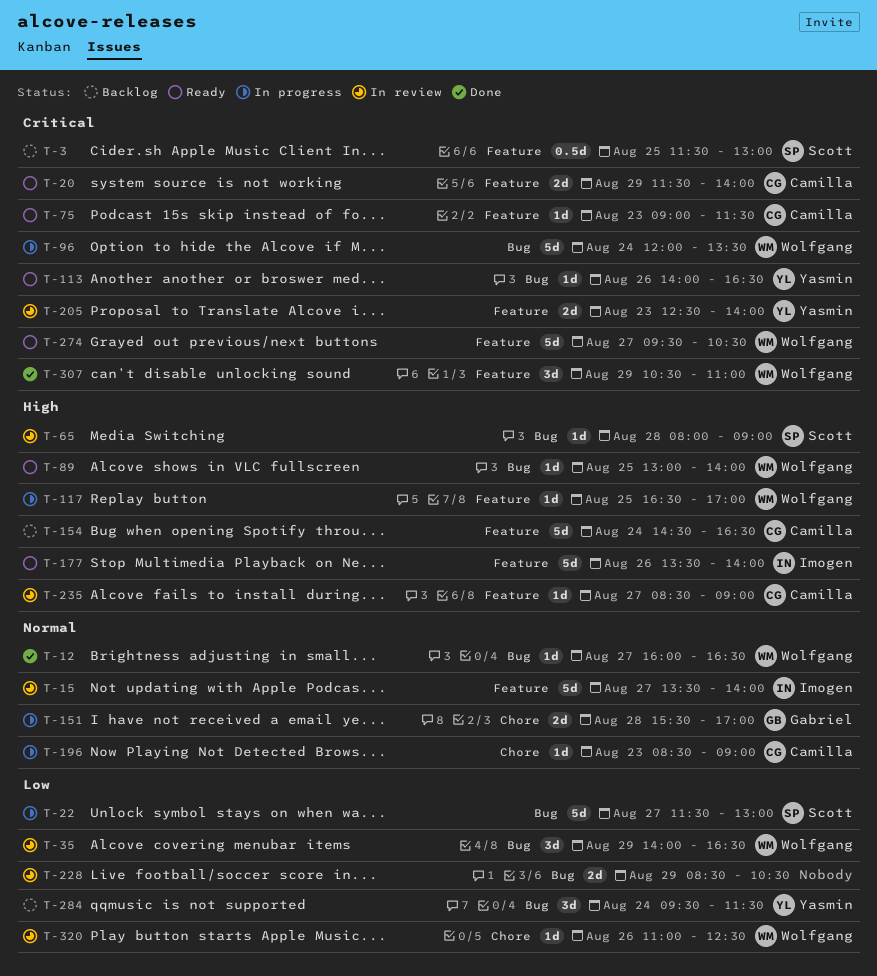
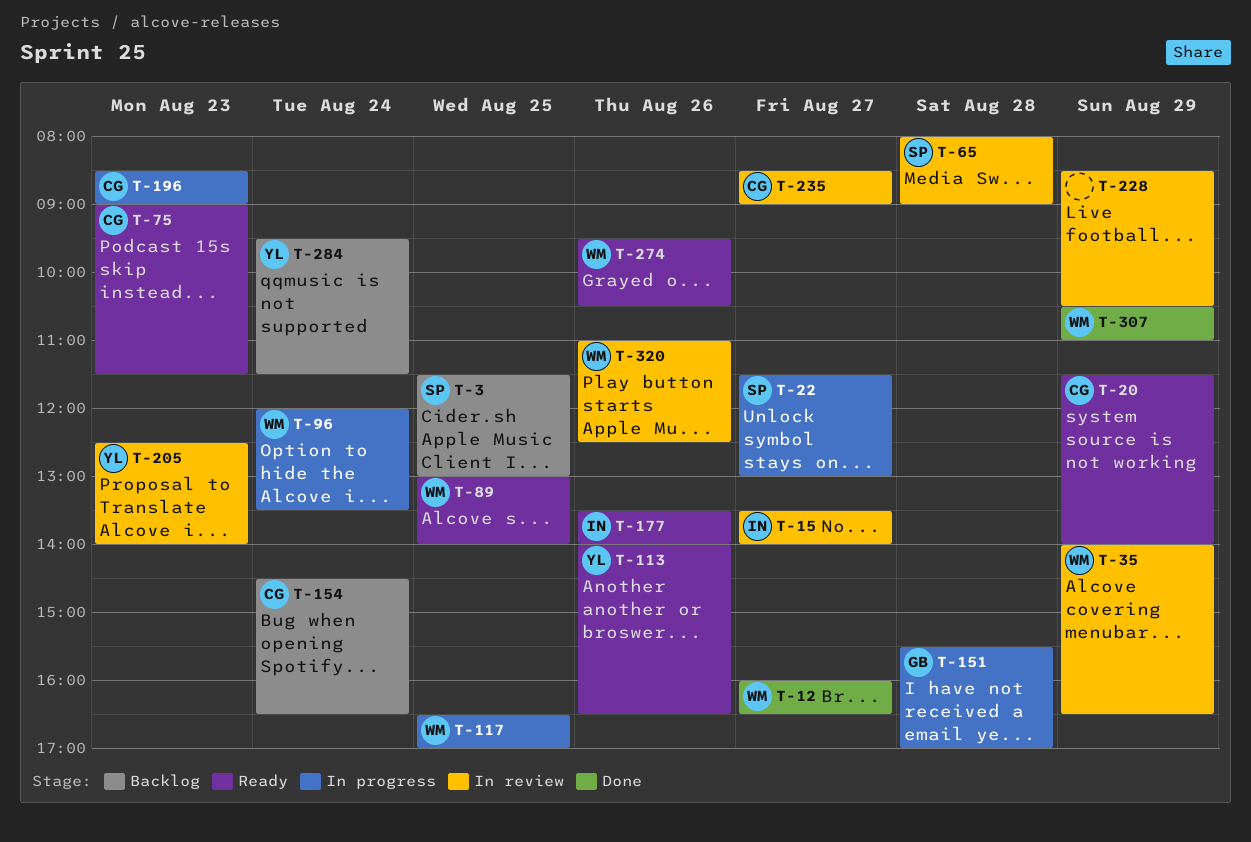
T-274, day: Aug 27 -> Aug 26

